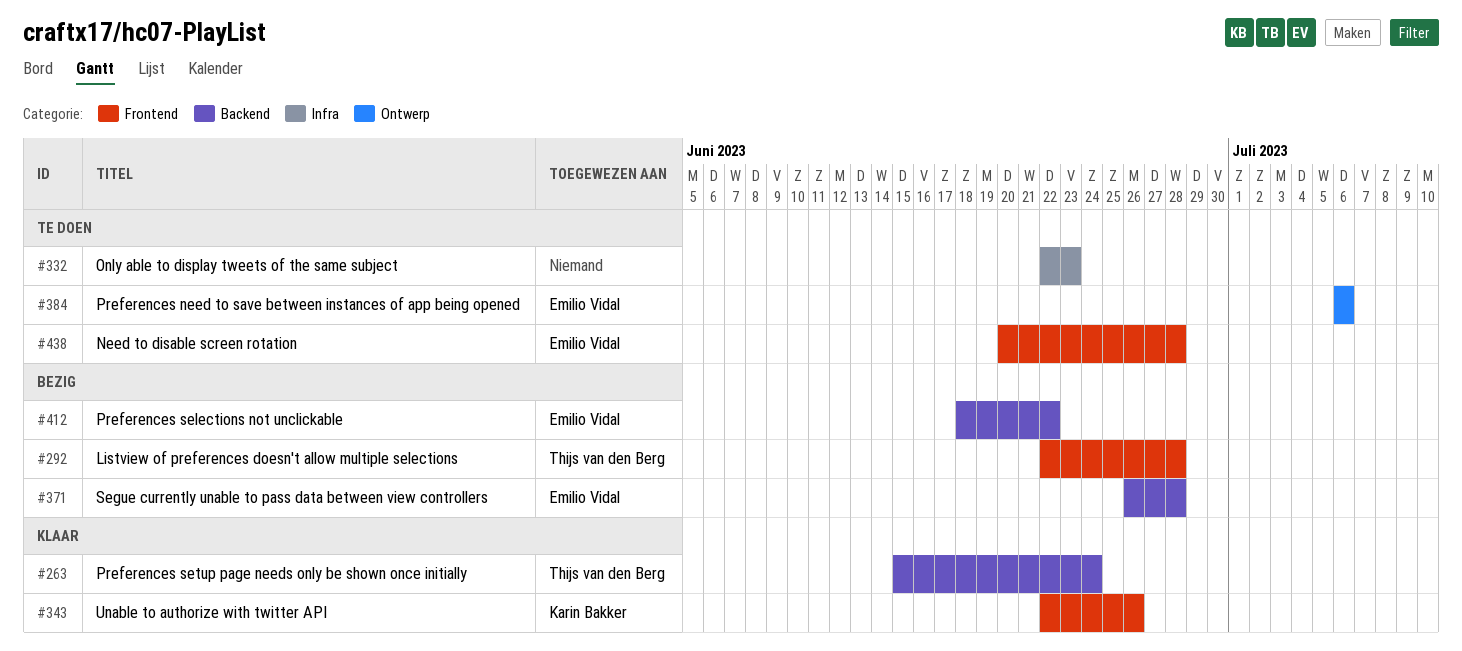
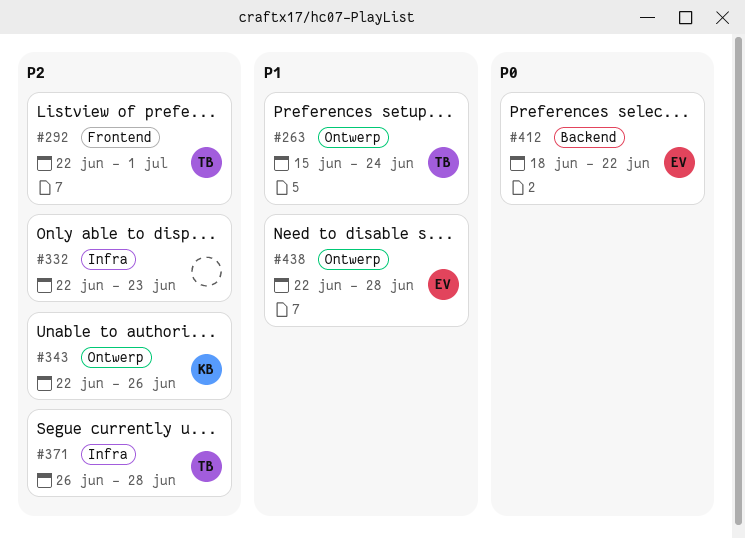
#263, label: Backend -> Ontwerp
#292, due: Jun 28 -> Jul 1
#343, label: Frontend -> Ontwerp
#371, owner: Emilio Vidal -> Thijs van den Berg
#371, label: Backend -> Infra
#384: present -> none
#438, label: Frontend -> Ontwerp
#438, start: Jun 20 -> Jun 22

